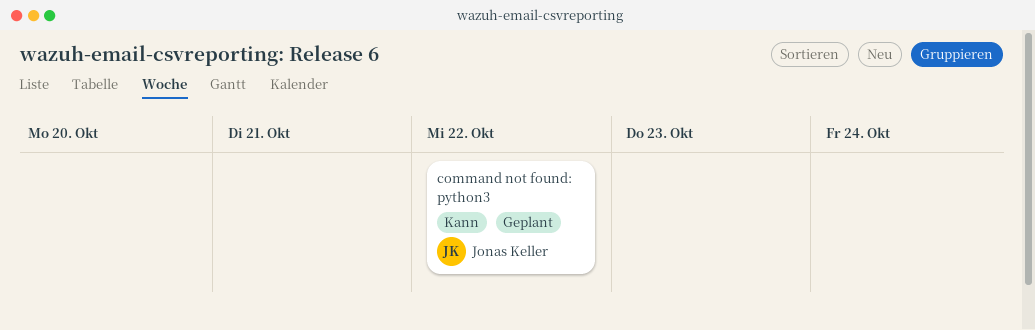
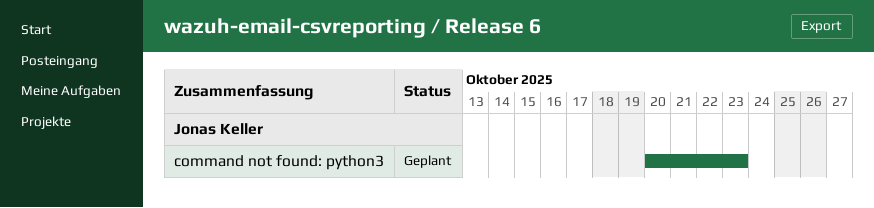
command not found: python3, due: Oct 22 -> Oct 23

